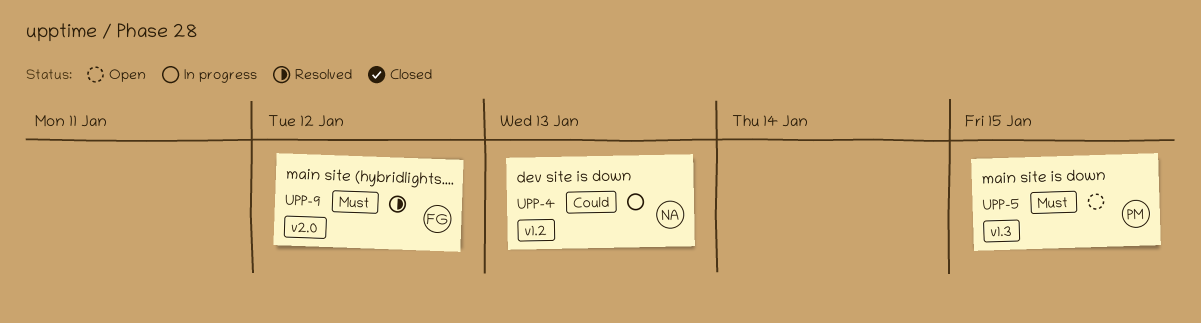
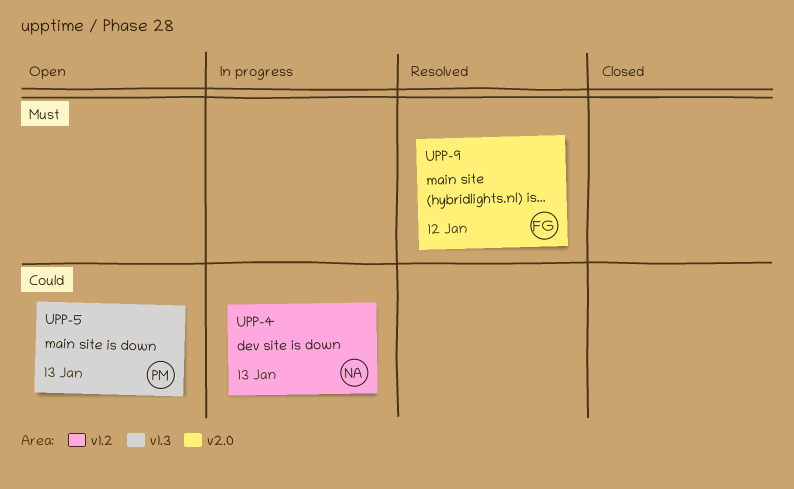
UPP-5, priority: Must -> Could
UPP-5, due: Jan 15 -> Jan 13

